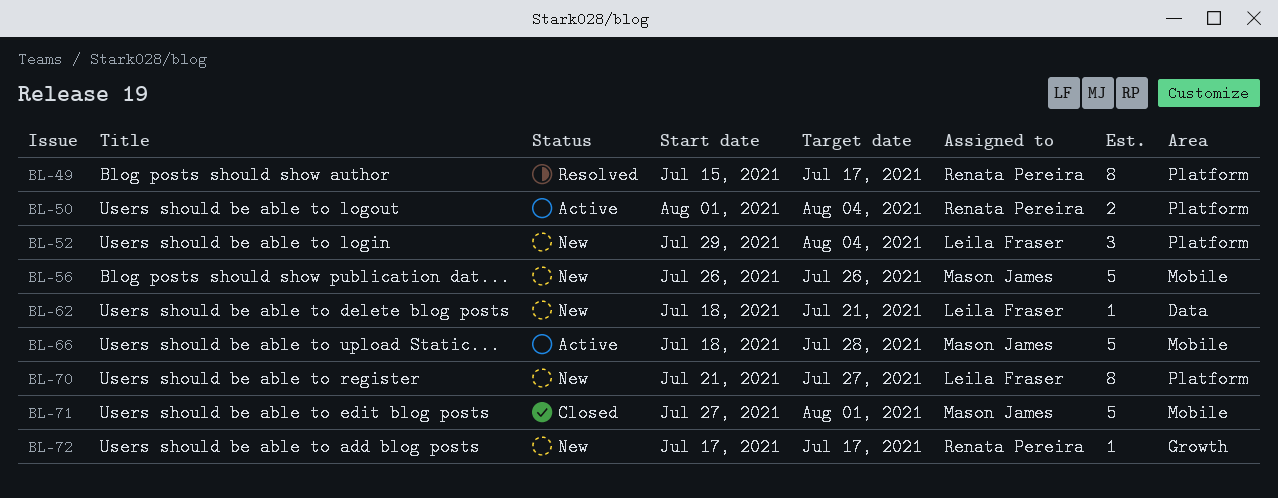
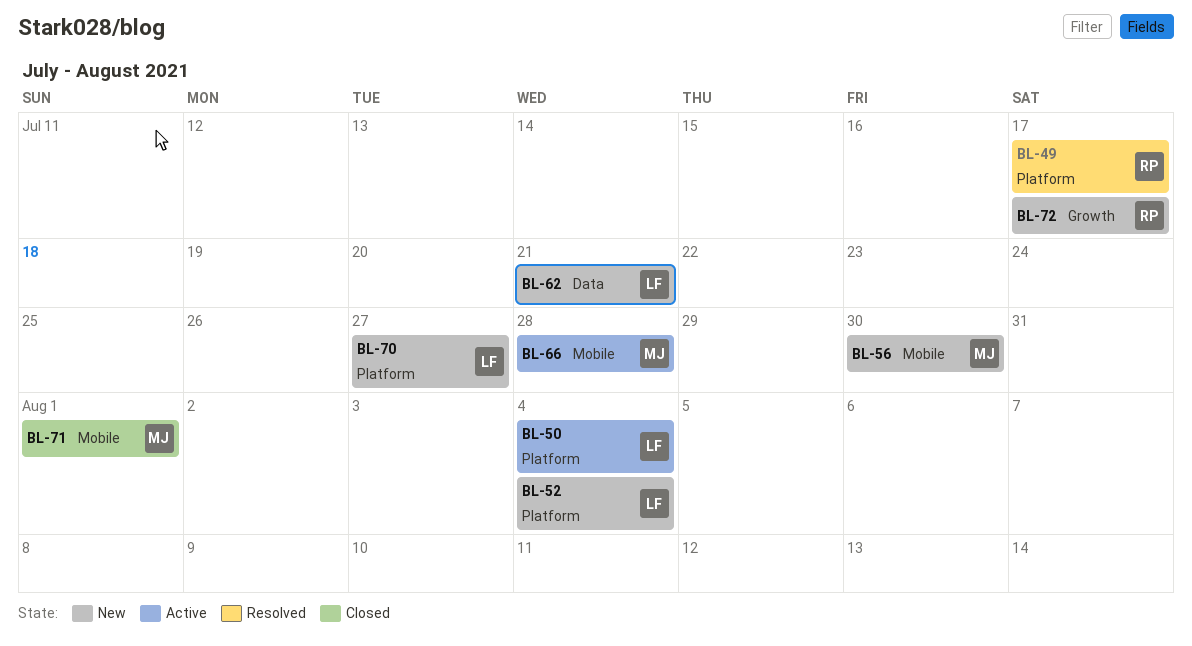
BL-50, owner: Renata Pereira -> Leila Fraser
BL-56, due: Jul 26 -> Jul 30

